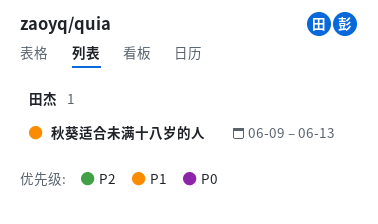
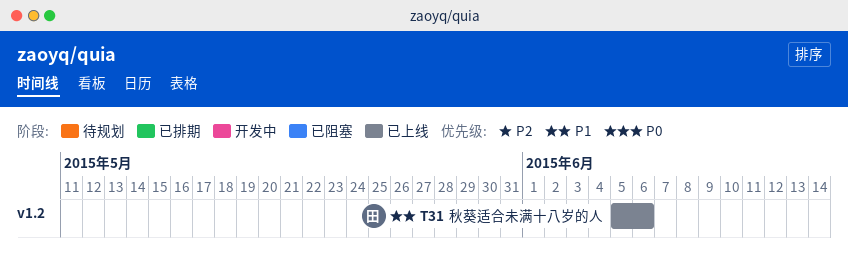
秋葵适合未满十八岁的人, start: Jun 9 -> Jun 5
秋葵适合未满十八岁的人, due: Jun 13 -> Jun 6

